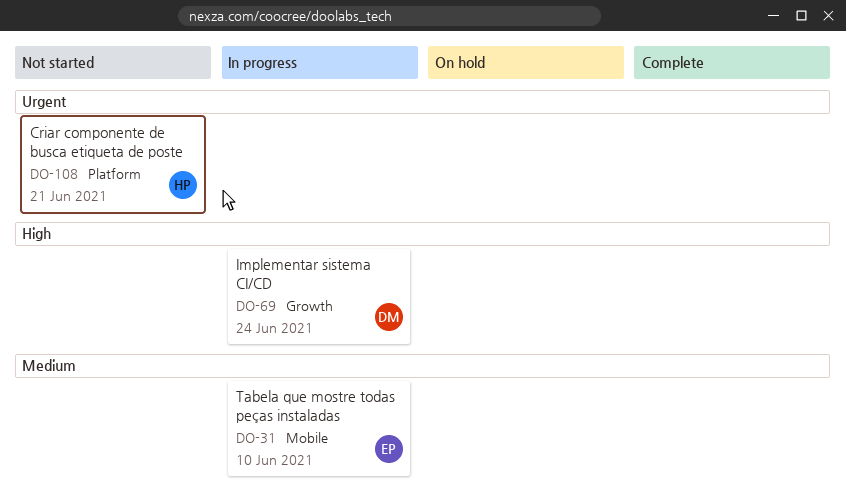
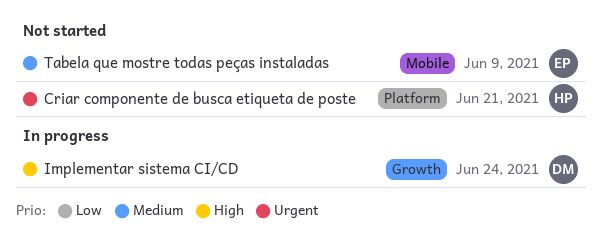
Tabela que mostre todas peças instaladas, status: In progress -> Not started
Tabela que mostre todas peças instaladas, due: Jun 10 -> Jun 9

